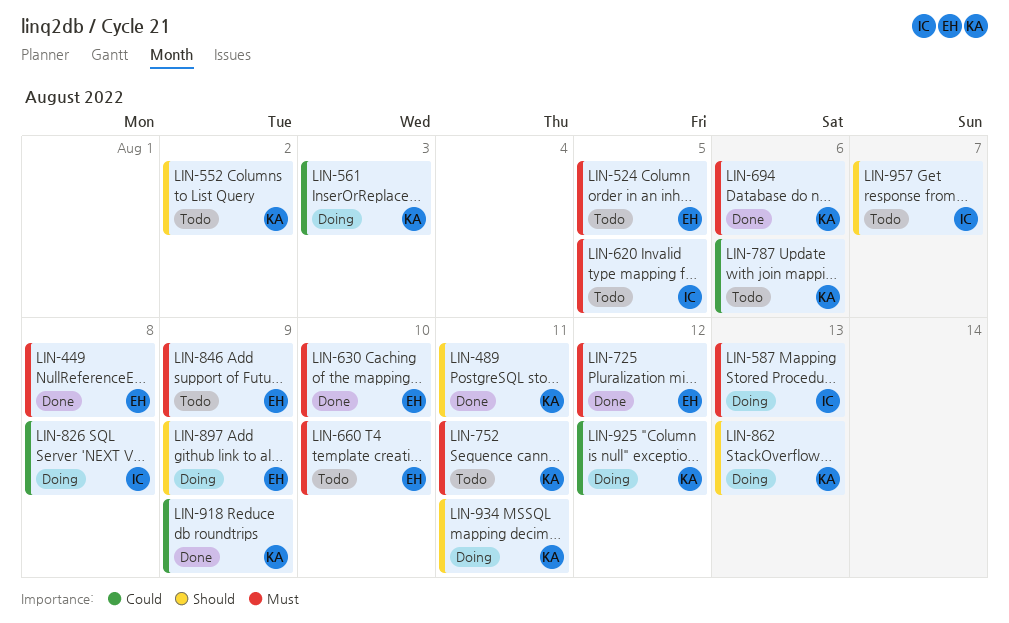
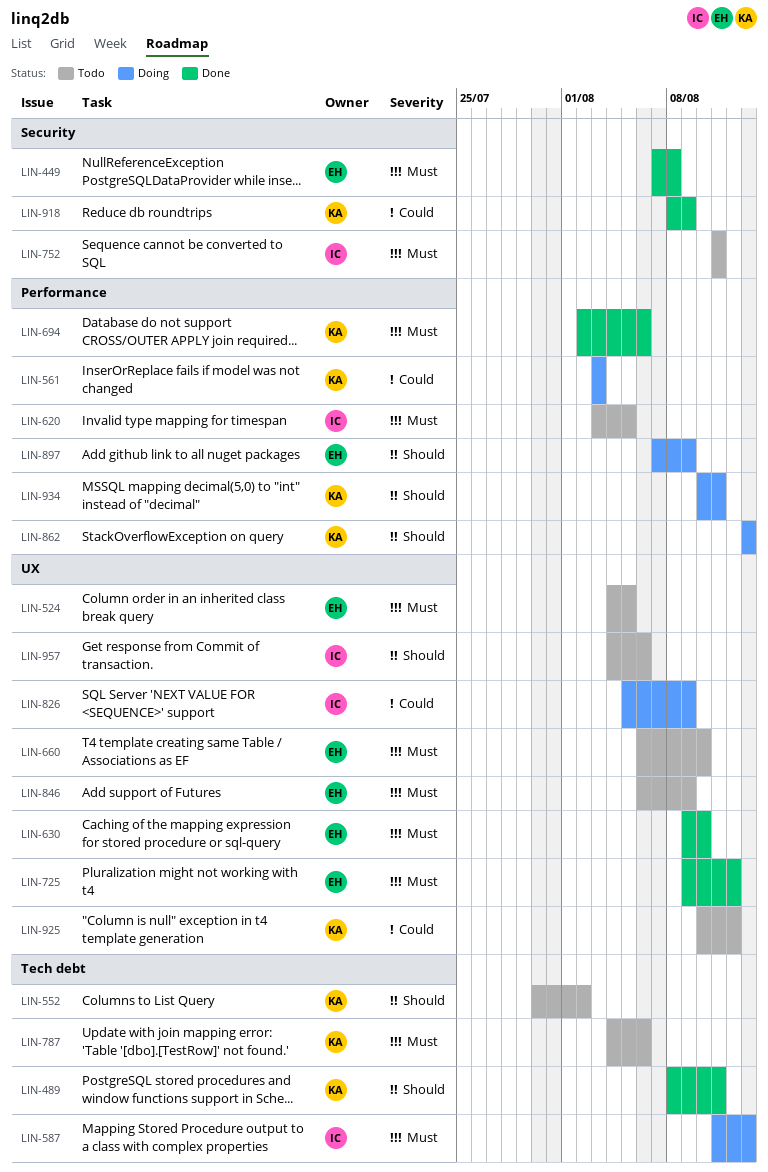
LIN-752, owner: KA -> IC
LIN-787, priority: Could -> Must
LIN-826, due: Aug 8 -> Aug 9
LIN-925, status: Doing -> Todo
LIN-957, due: Aug 7 -> Aug 6

